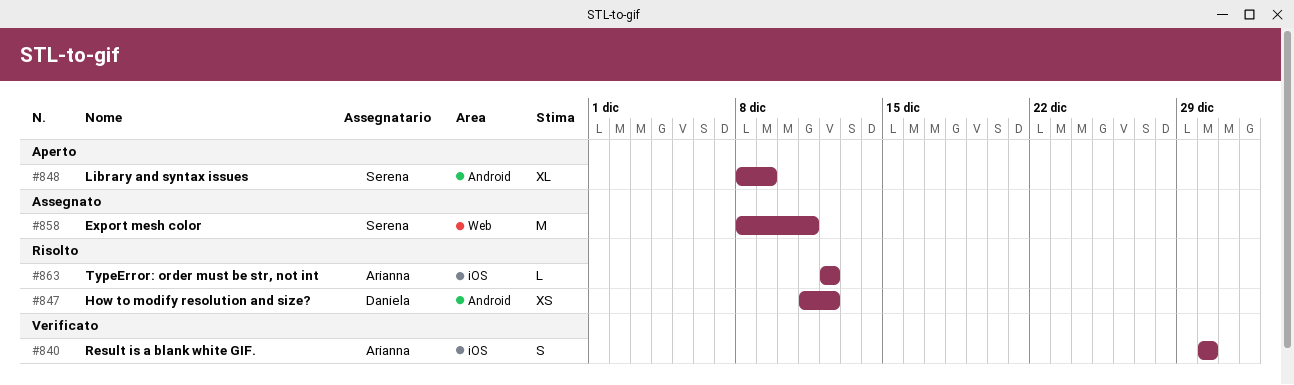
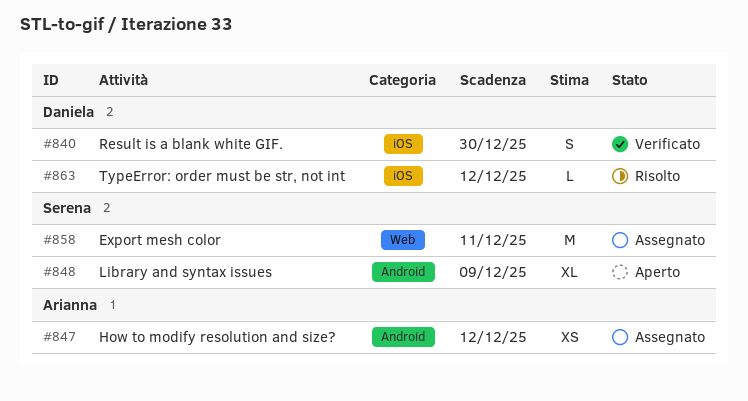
#840, owner: Arianna -> Daniela
#847, status: Risolto -> Assegnato
#847, owner: Daniela -> Arianna
#863, owner: Arianna -> Daniela

